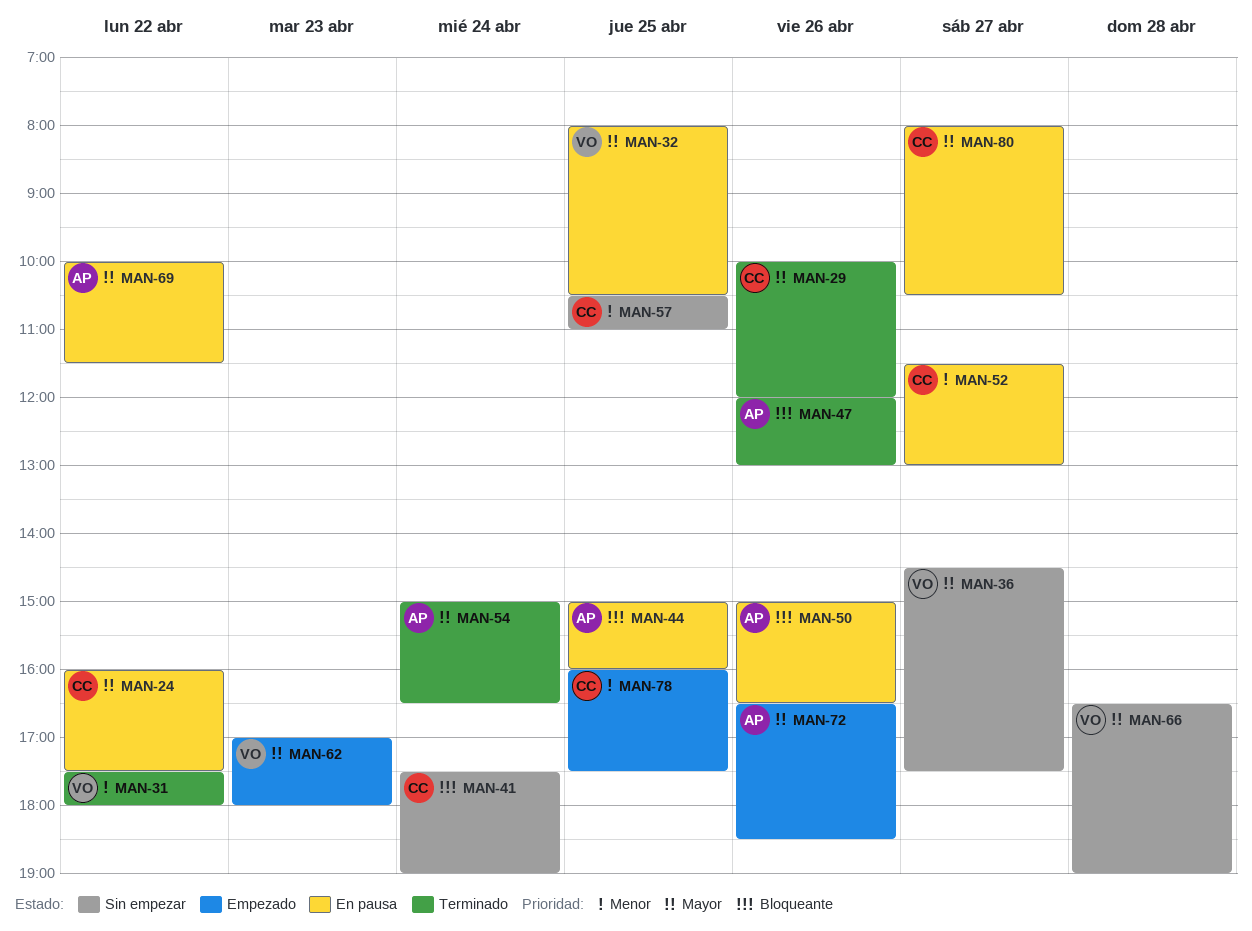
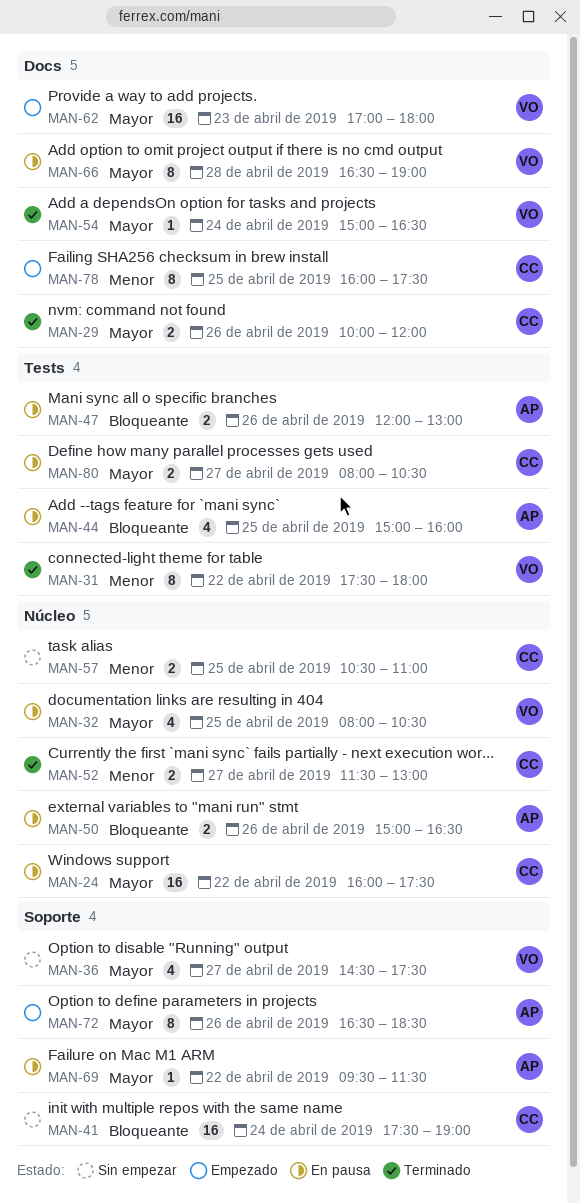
MAN-47, status: Terminado -> En pausa
MAN-52, status: En pausa -> Terminado
MAN-54, owner: AP -> VO
MAN-66, status: Sin empezar -> En pausa
MAN-69, begins: 10:00 -> 09:30

